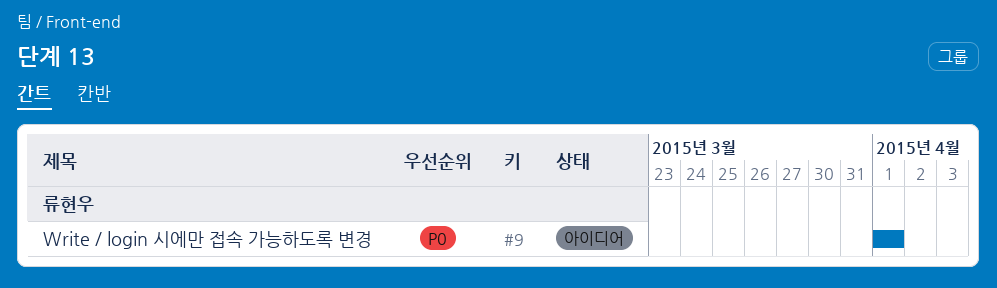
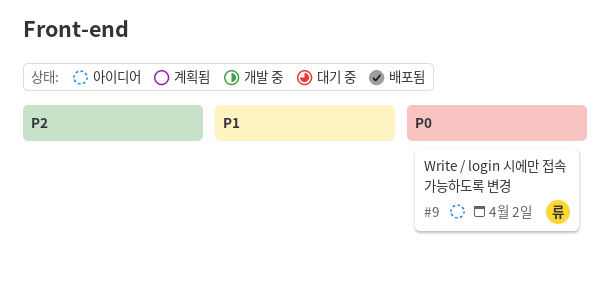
#9, due: Apr 1 -> Apr 2

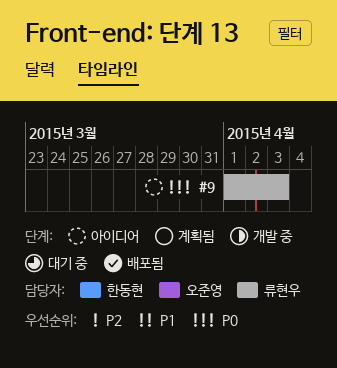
#9, due: Apr 2 -> Apr 3

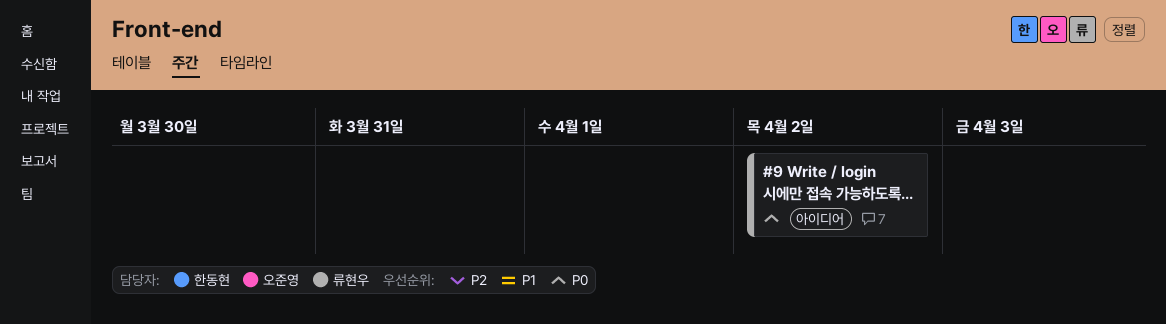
#9, due: Apr 3 -> Apr 2

